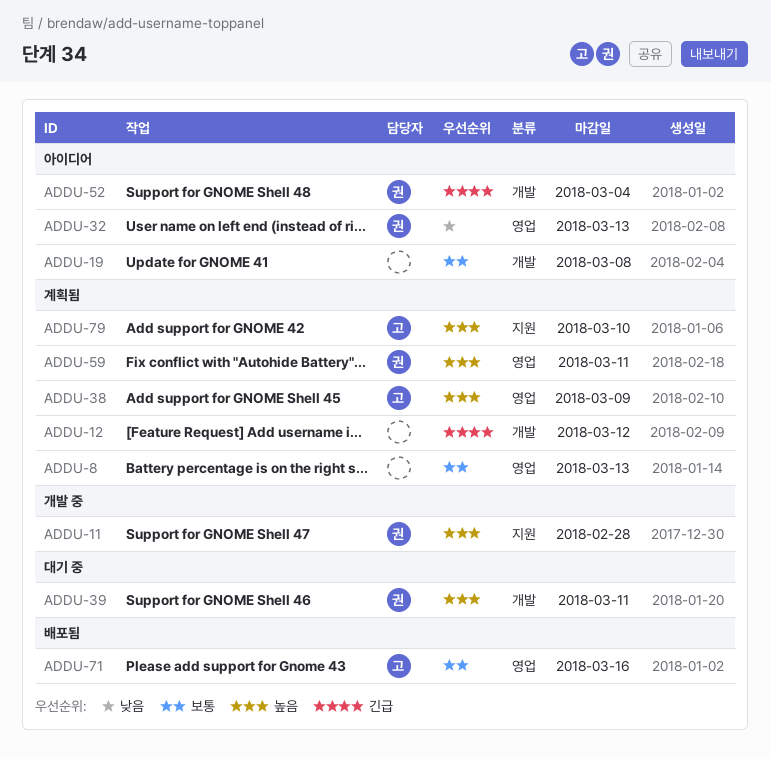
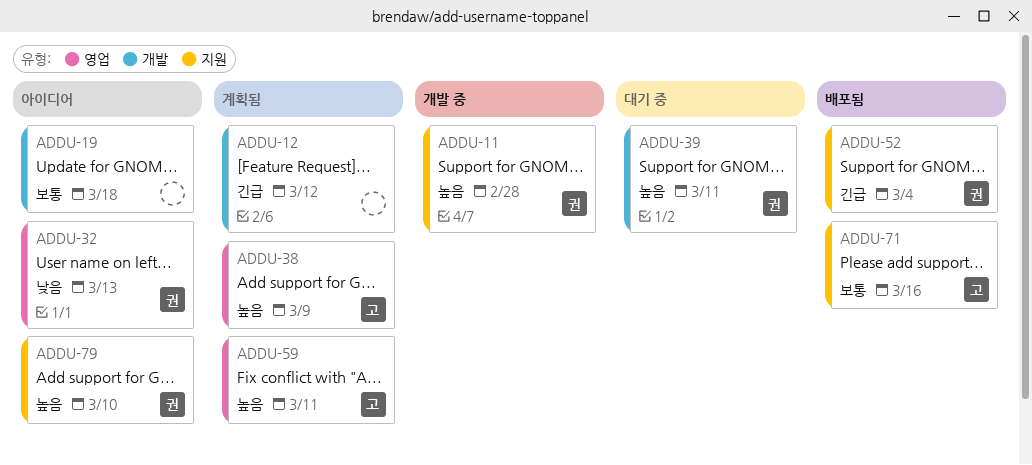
ADDU-8: present -> none
ADDU-19, due: Mar 8 -> Mar 18
ADDU-52, status: 아이디어 -> 배포됨
ADDU-52, label: 개발 -> 지원
ADDU-59, owner: 권 -> 고
ADDU-71, label: 영업 -> 지원
ADDU-79, status: 계획됨 -> 아이디어
ADDU-79, owner: 고 -> 권

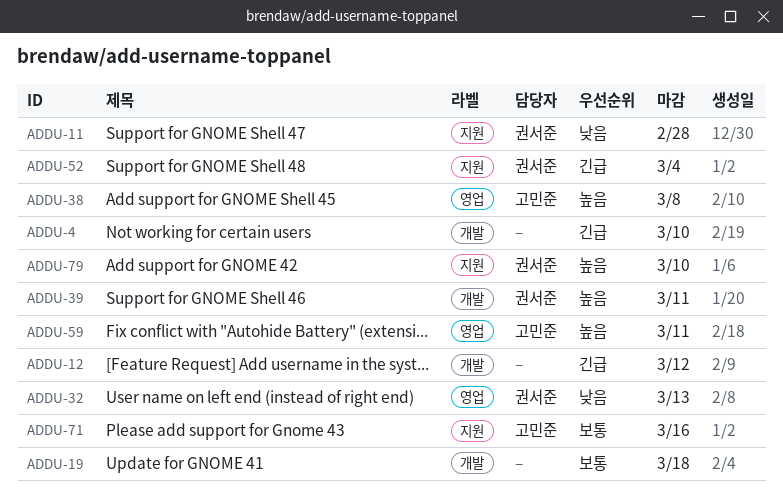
ADDU-4: none -> present
ADDU-11, priority: 높음 -> 낮음
ADDU-38, due: Mar 9 -> Mar 8

